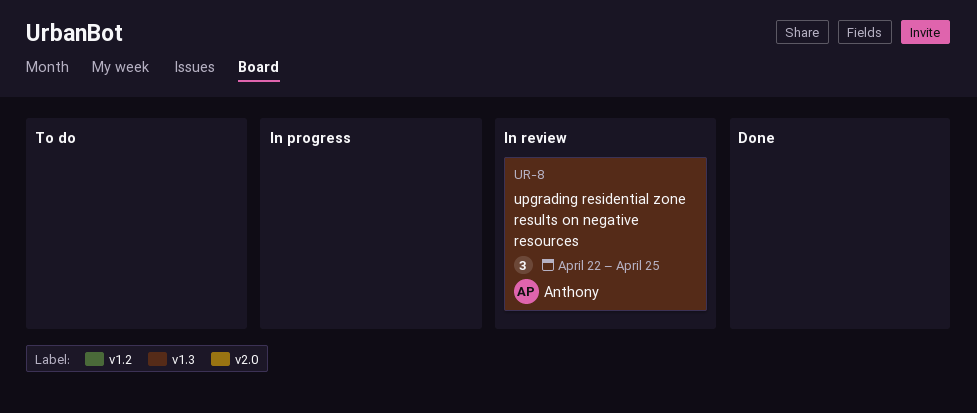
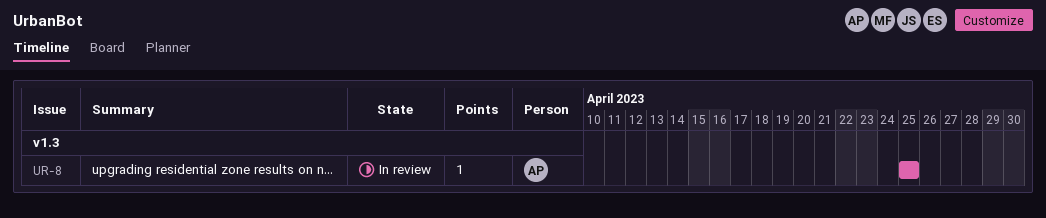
UR-8, estimate: 3 -> 1
UR-8, start: Apr 22 -> Apr 25

